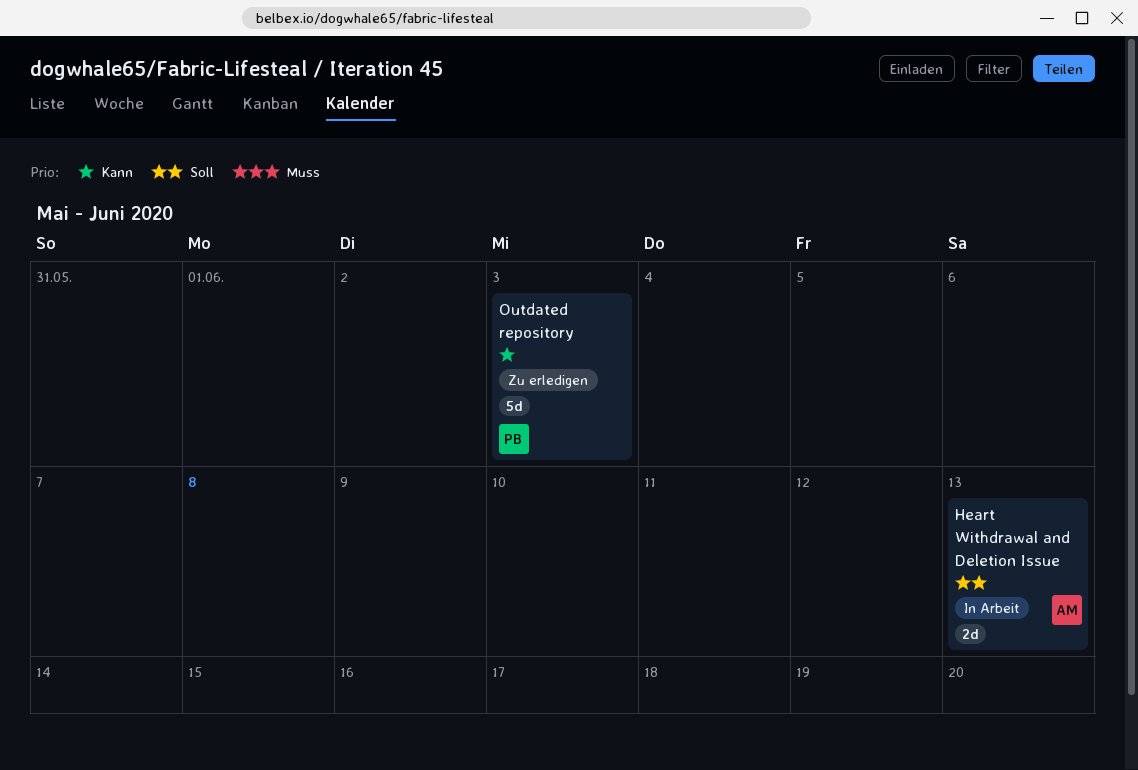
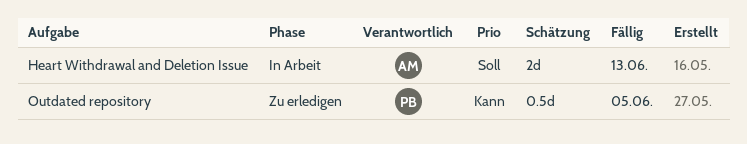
Outdated repository, estimate: 5d -> 0.5d
Outdated repository, due: Jun 3 -> Jun 5

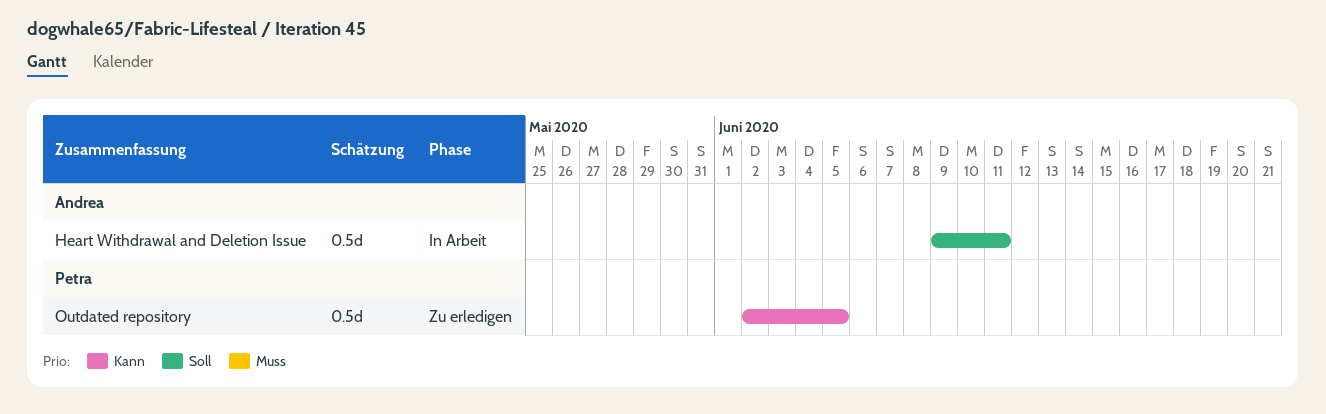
Heart Withdrawal and Deletion Issue, estimate: 2d -> 0.5d
Heart Withdrawal and Deletion Issue, due: Jun 13 -> Jun 11

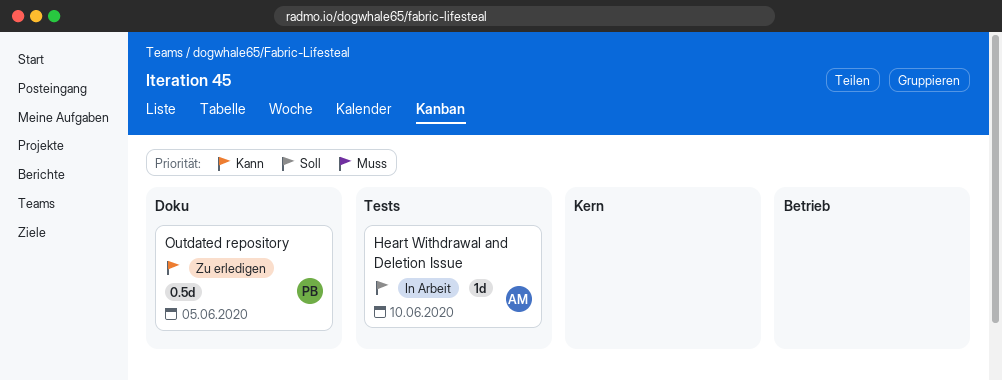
Heart Withdrawal and Deletion Issue, estimate: 0.5d -> 1d
Heart Withdrawal and Deletion Issue, due: Jun 11 -> Jun 10

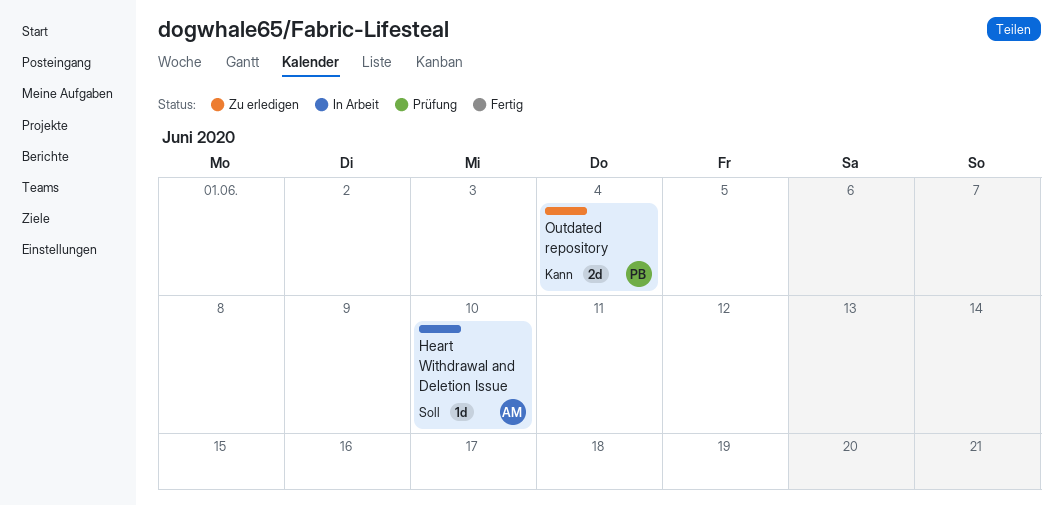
Outdated repository, estimate: 0.5d -> 2d
Outdated repository, due: Jun 5 -> Jun 4

